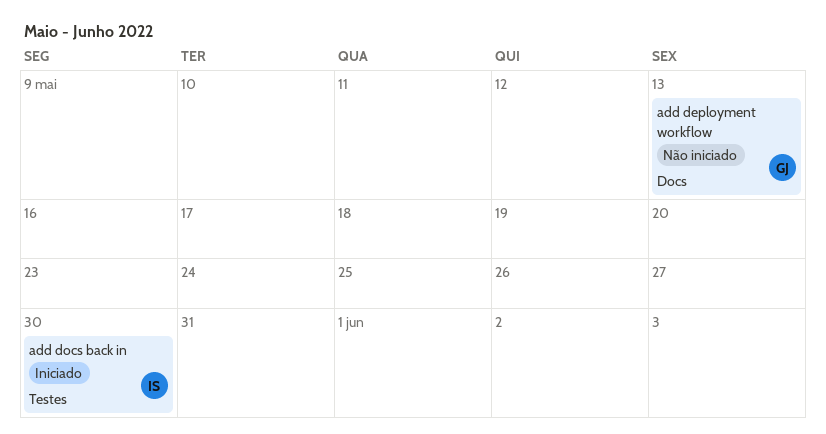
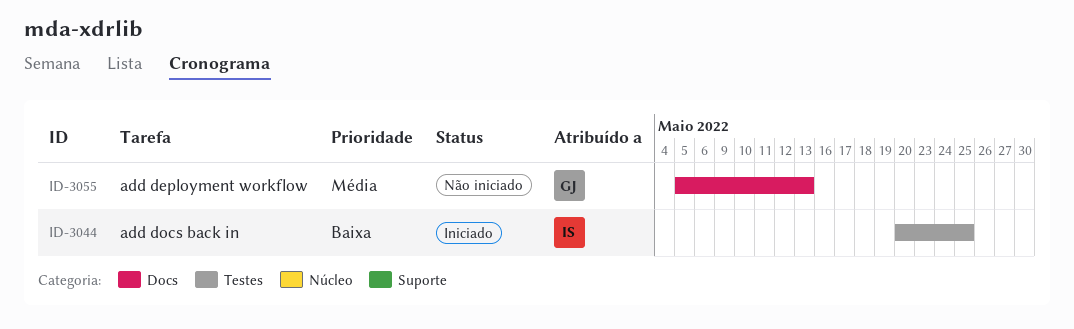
add docs back in, due: May 30 -> May 25

